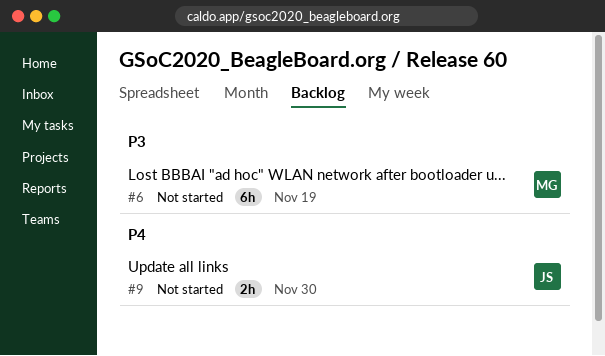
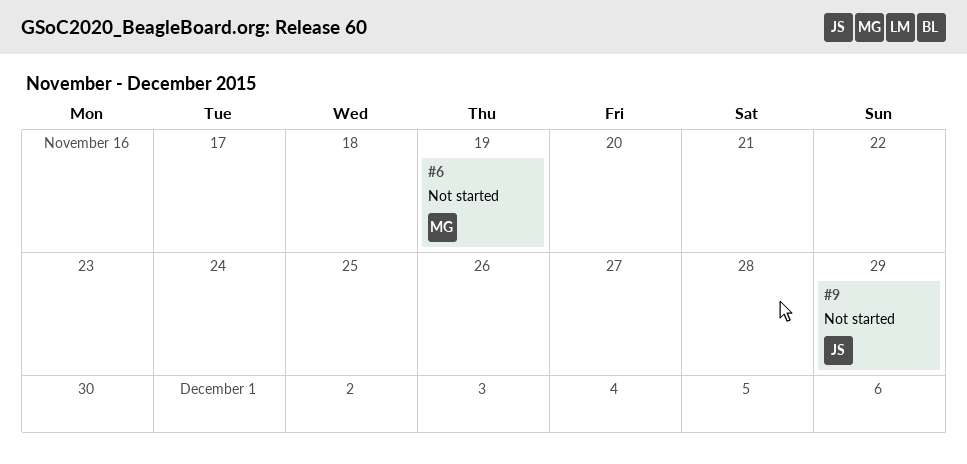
#9, due: Nov 30 -> Nov 29

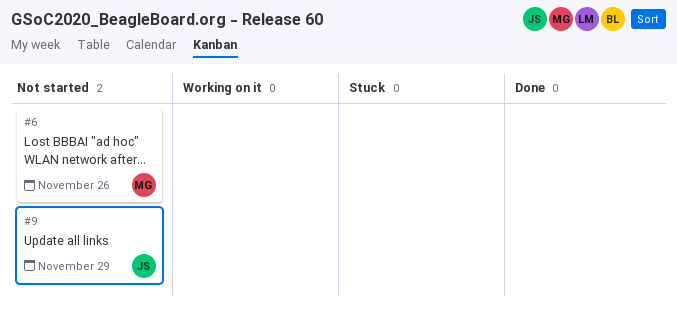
#6, due: Nov 19 -> Nov 26

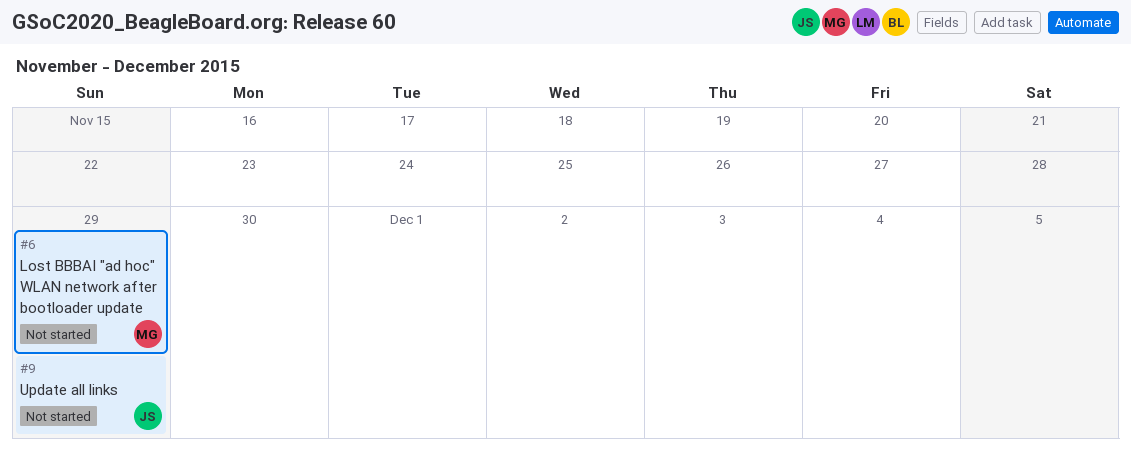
#6, due: Nov 26 -> Nov 29

